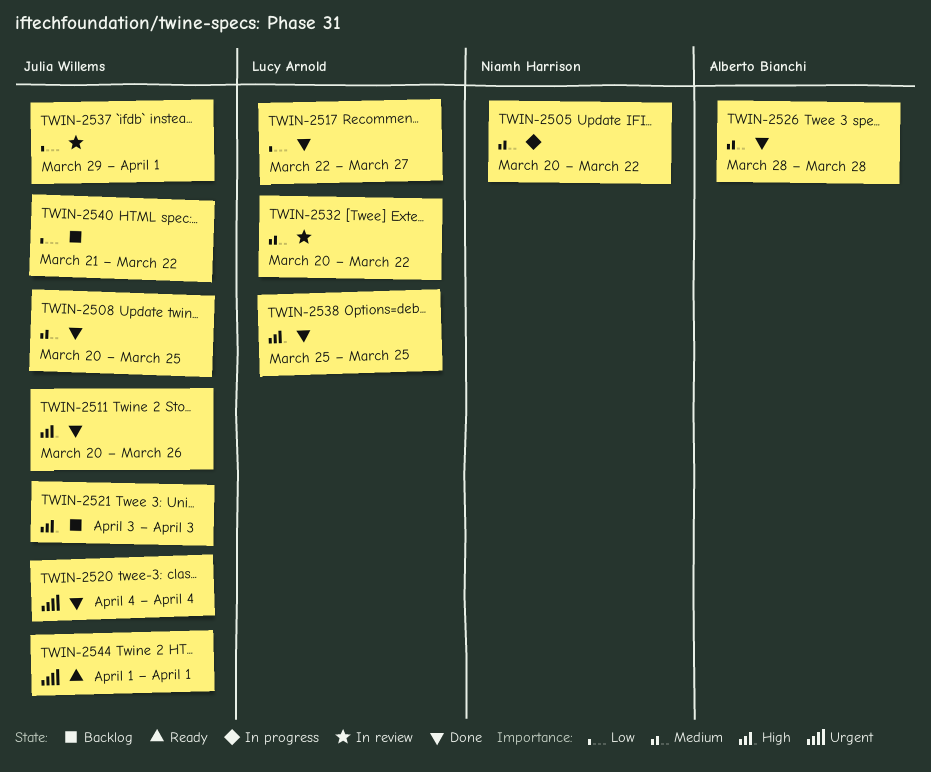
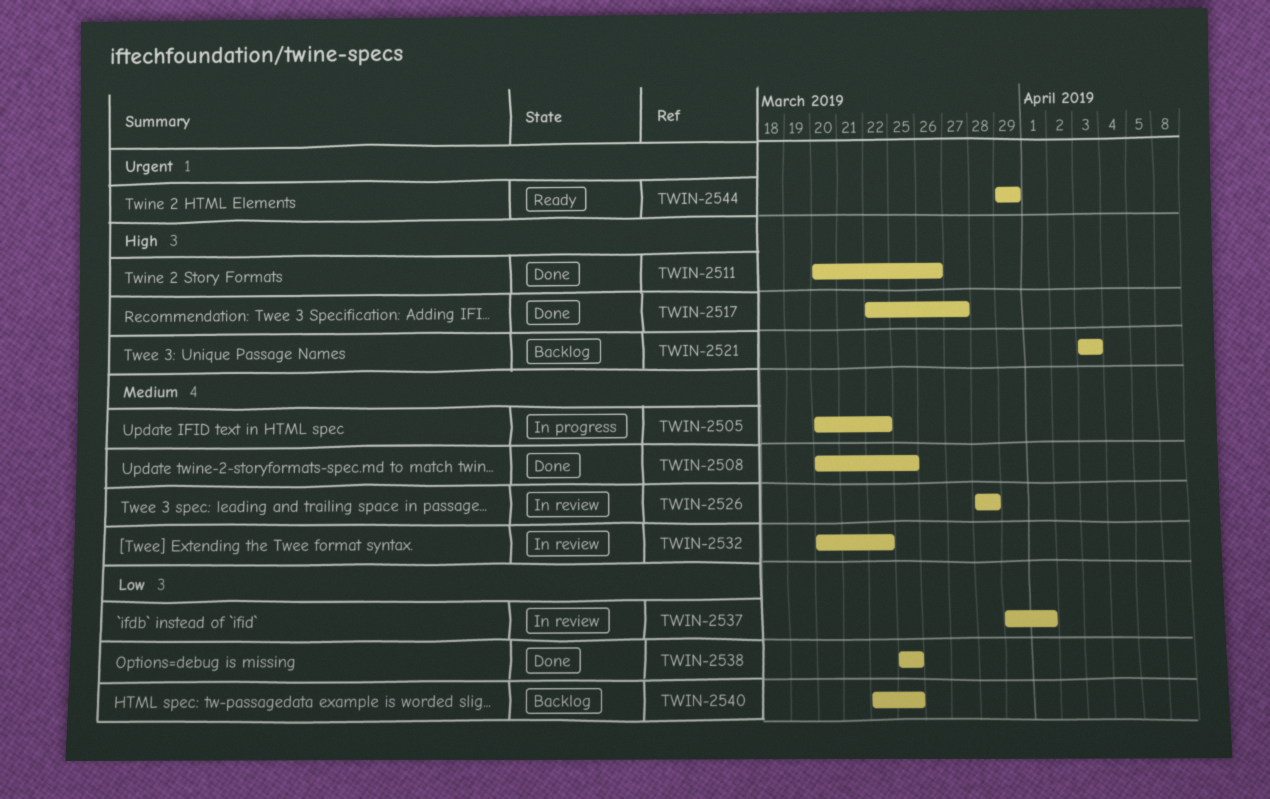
TWIN-2517, priority: Low -> High
TWIN-2520: present -> none
TWIN-2526, status: Done -> In review
TWIN-2538, priority: High -> Low
TWIN-2540, start: Mar 21 -> Mar 22
TWIN-2540, due: Mar 22 -> Mar 25
TWIN-2544, start: Apr 1 -> Mar 29
TWIN-2544, due: Apr 1 -> Mar 29

